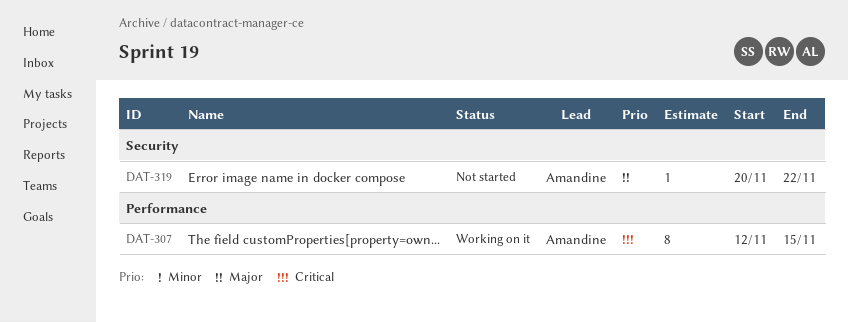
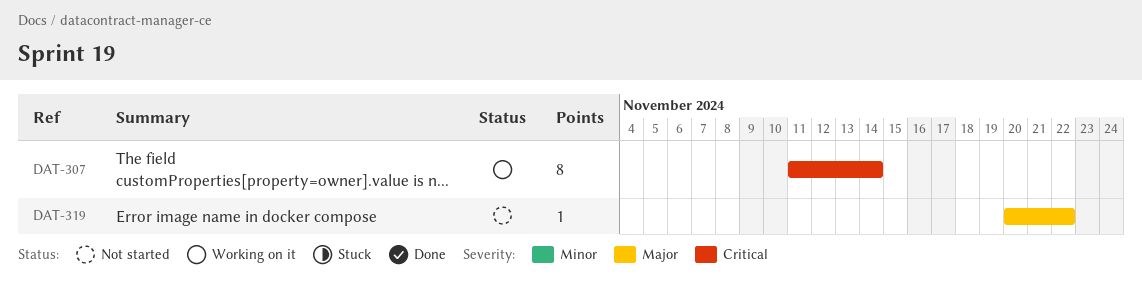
DAT-307, start: Nov 12 -> Nov 11
DAT-307, due: Nov 15 -> Nov 14

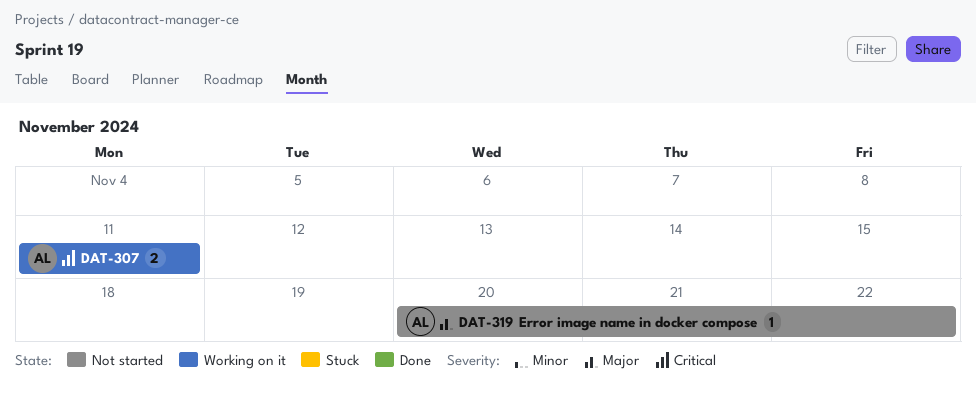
DAT-307, estimate: 8 -> 2
DAT-307, due: Nov 14 -> Nov 11

